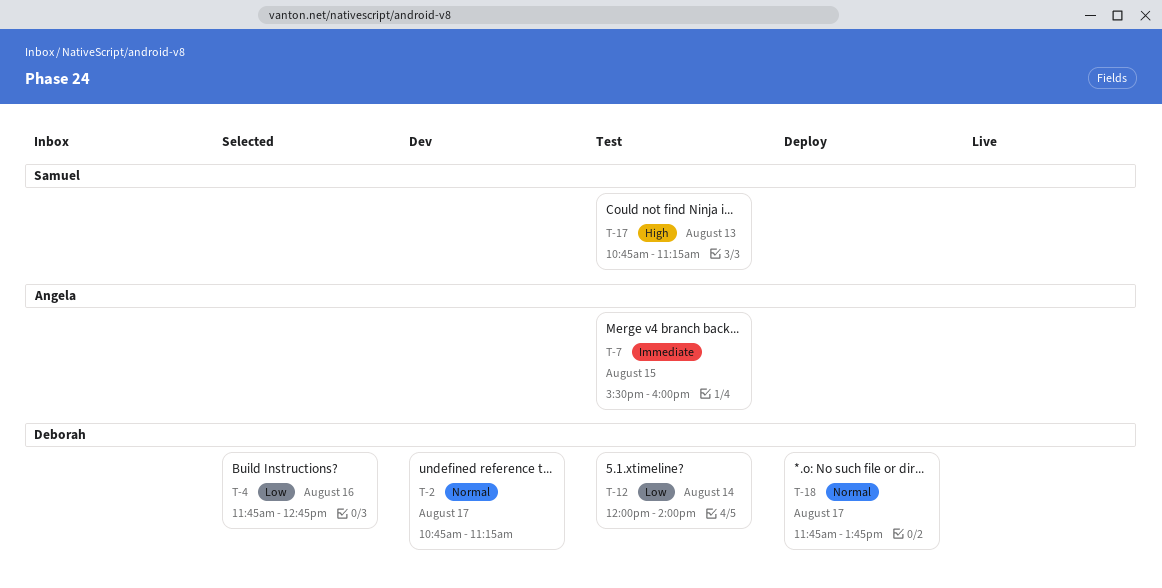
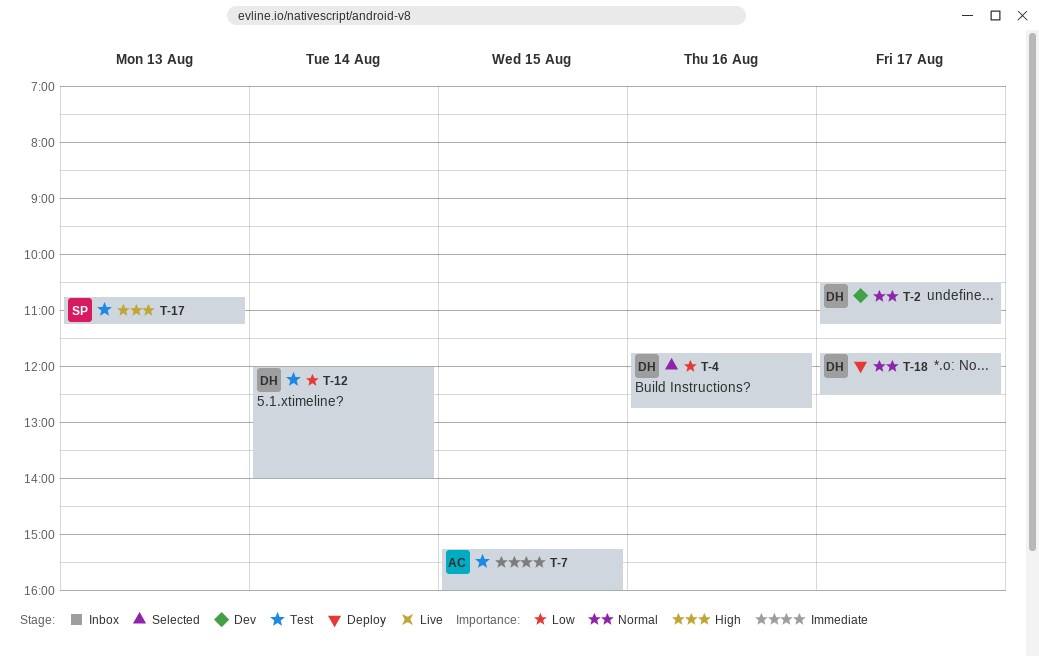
T-2, begins: 10:45 -> 10:30
T-7, begins: 15:30 -> 15:15
T-18, ends: 13:45 -> 12:30

